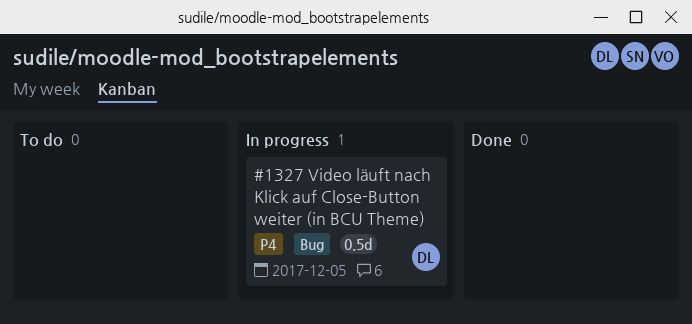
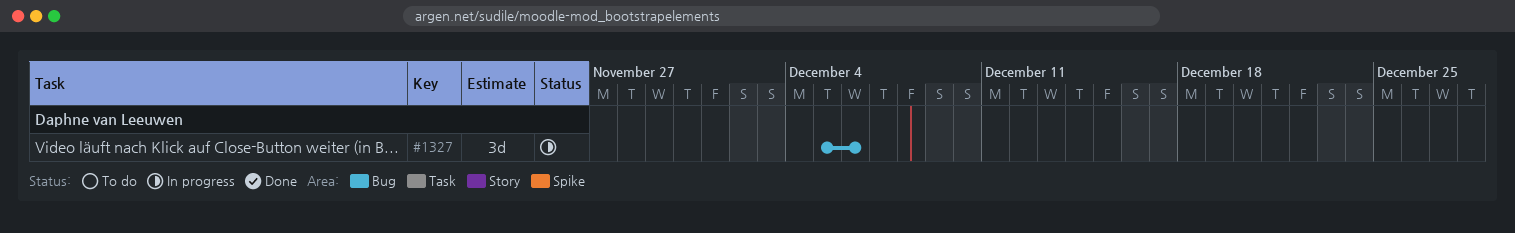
#1327, estimate: 0.5d -> 3d
#1327, due: Dec 5 -> Dec 6

